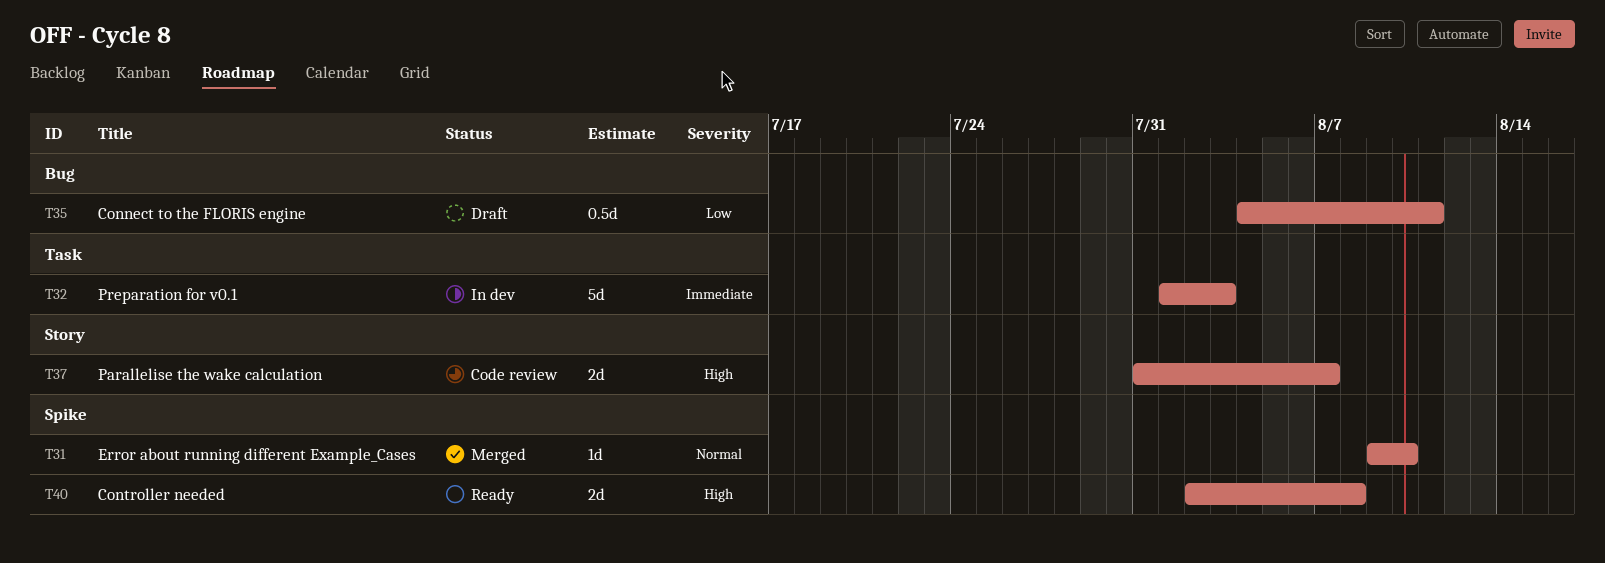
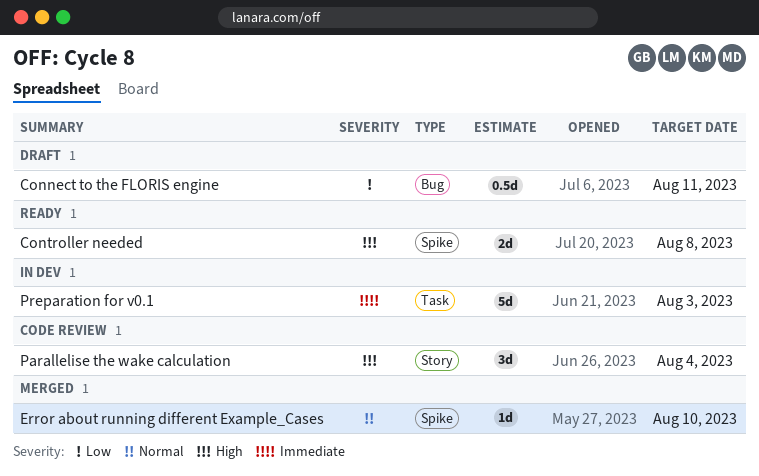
Parallelise the wake calculation, estimate: 2d -> 3d
Parallelise the wake calculation, due: Aug 7 -> Aug 4

